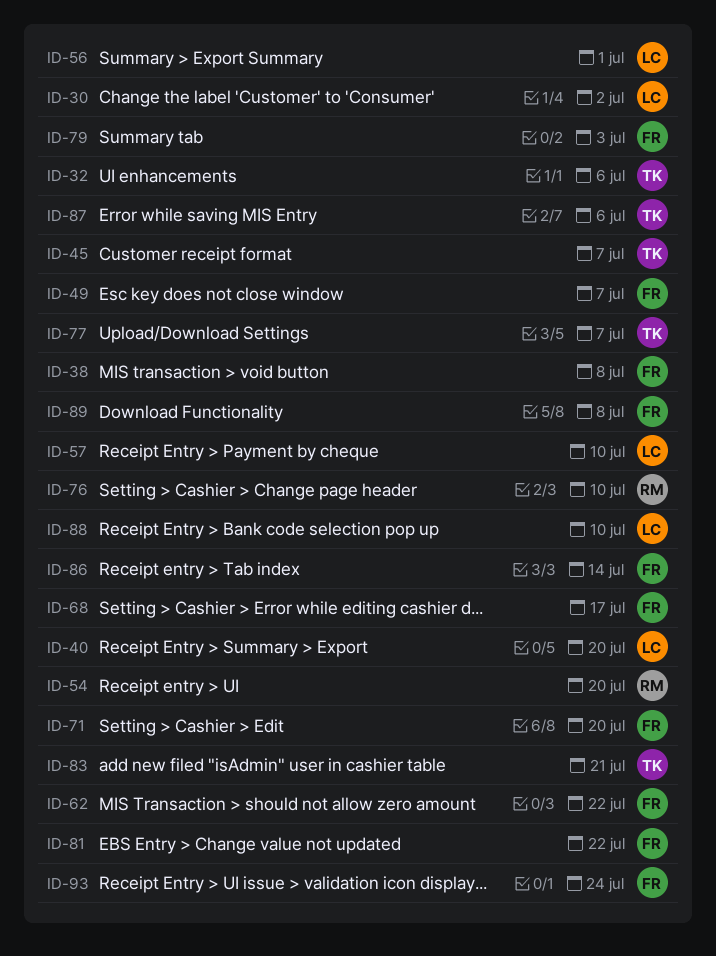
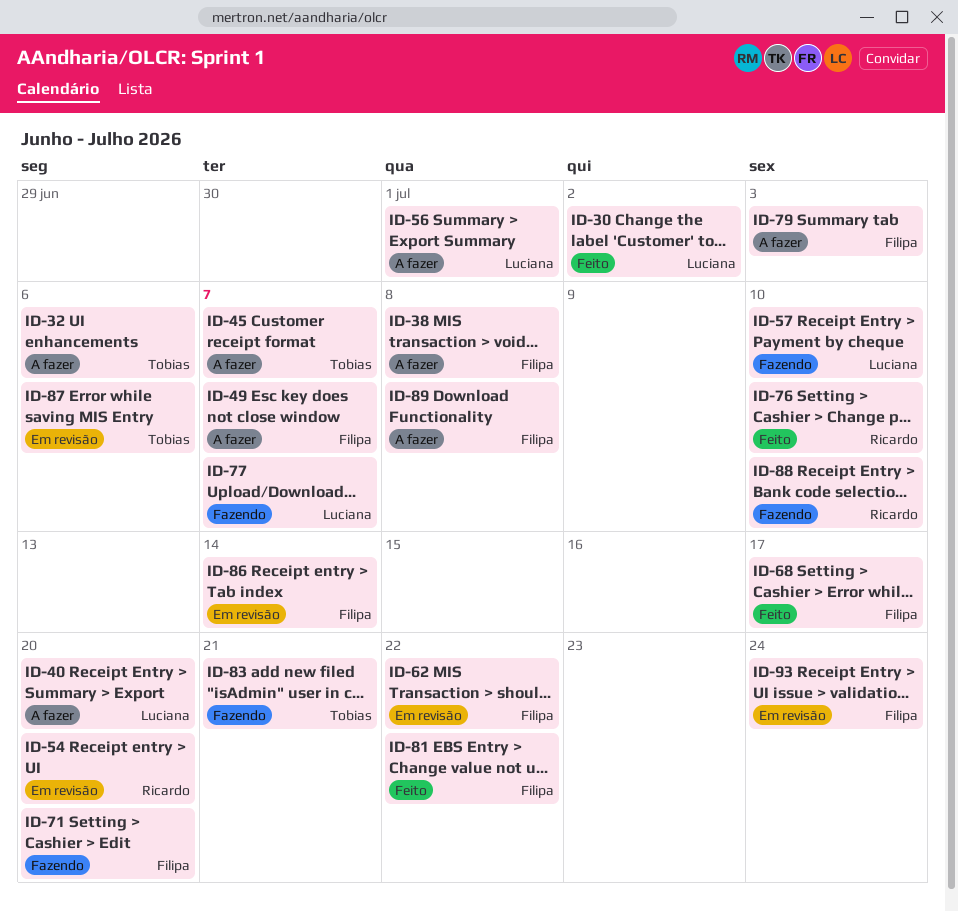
ID-77, owner: Tobias -> Luciana
ID-88, owner: Luciana -> Ricardo

